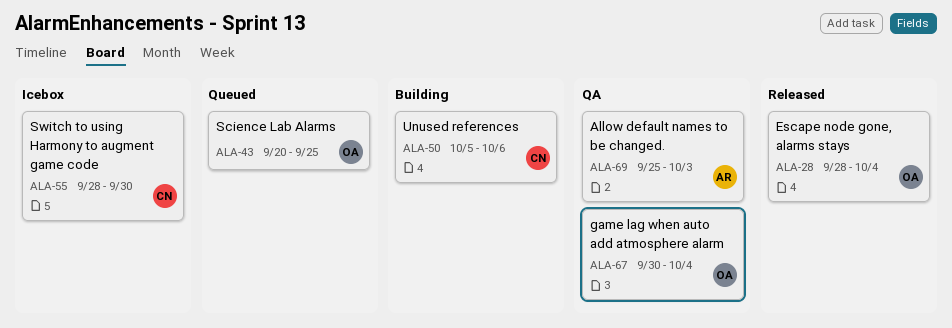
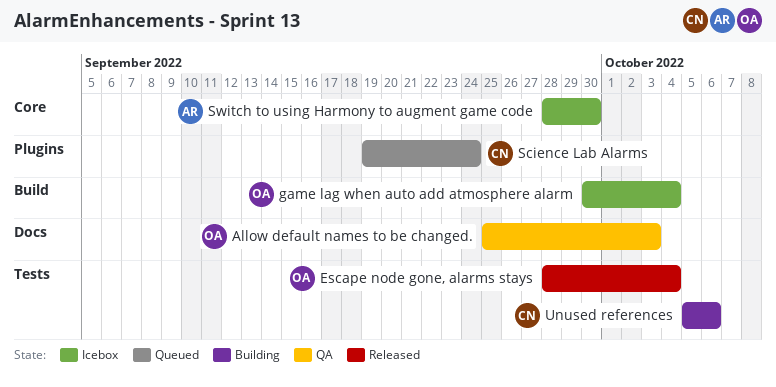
Allow default names to be changed., owner: AR -> OA
game lag when auto add atmosphere alarm, status: QA -> Icebox
Science Lab Alarms, owner: OA -> CN
Science Lab Alarms, start: Sep 20 -> Sep 19
Science Lab Alarms, due: Sep 25 -> Sep 24
Switch to using Harmony to augment game code, owner: CN -> AR

